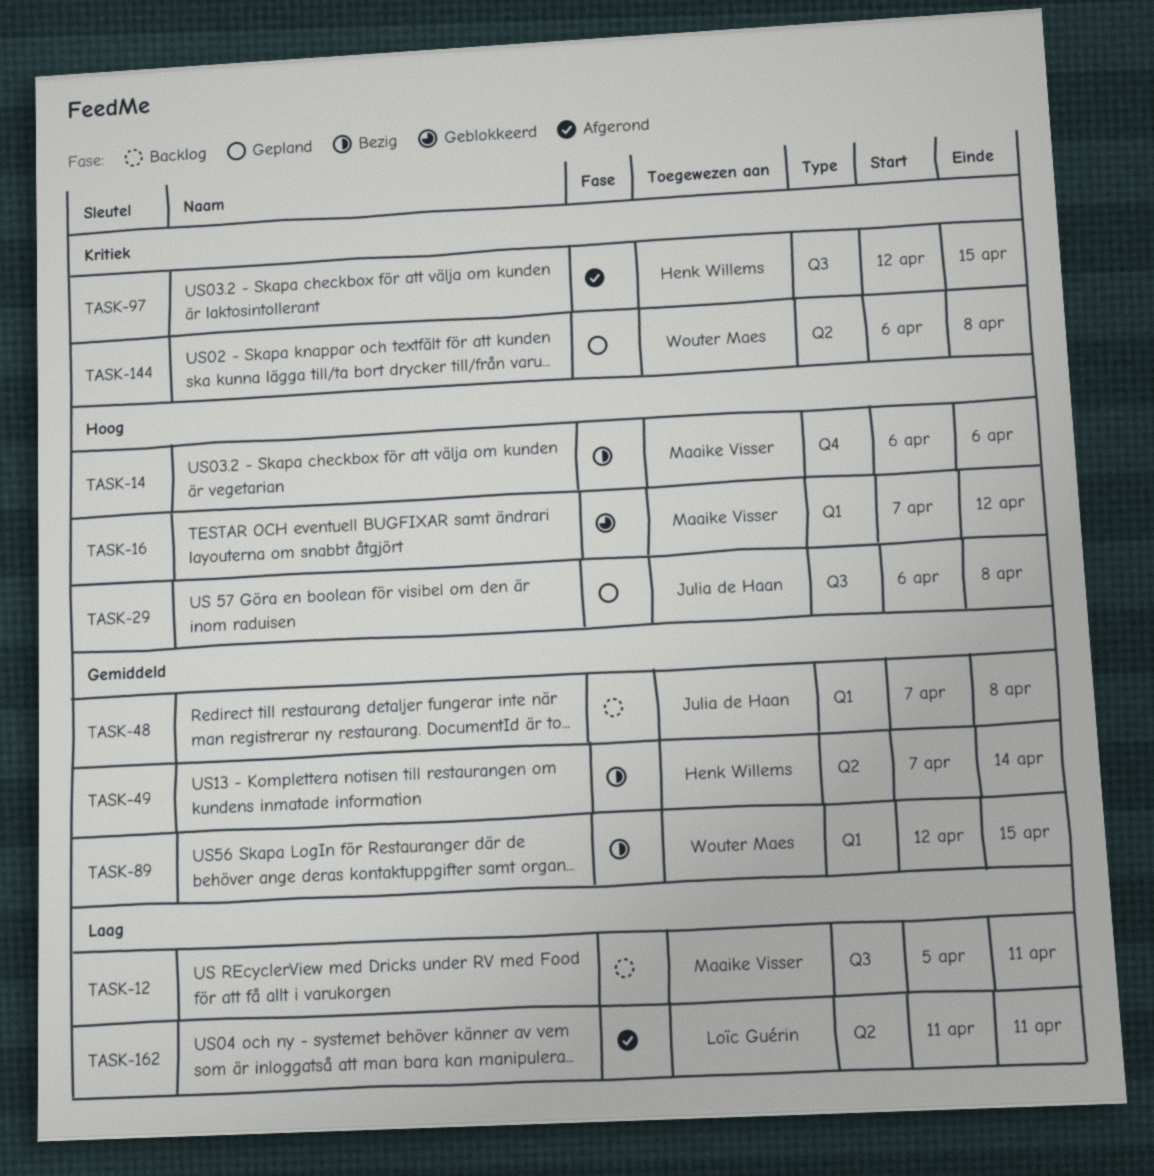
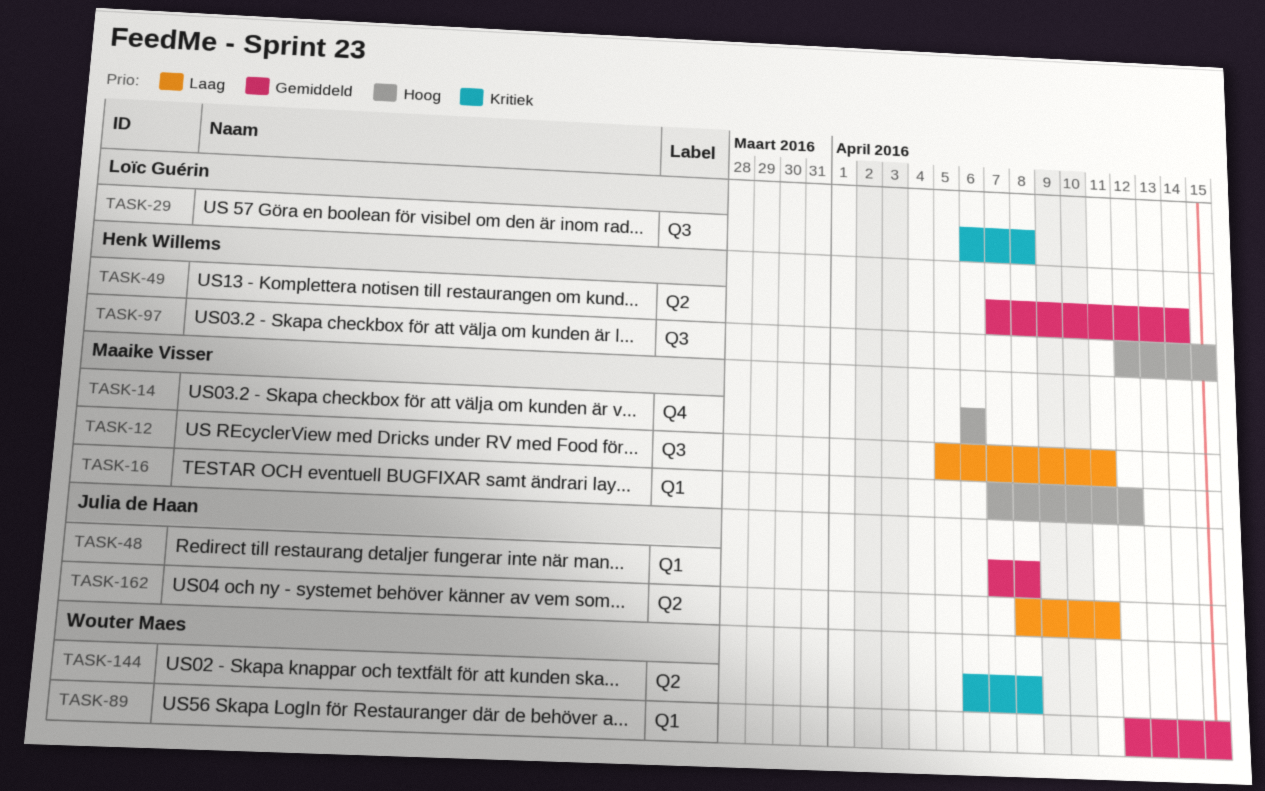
TASK-29, owner: Julia de Haan -> Loïc Guérin
TASK-29, priority: Hoog -> Kritiek
TASK-97, priority: Kritiek -> Hoog
TASK-162, owner: Loïc Guérin -> Julia de Haan
TASK-162, start: Apr 11 -> Apr 8

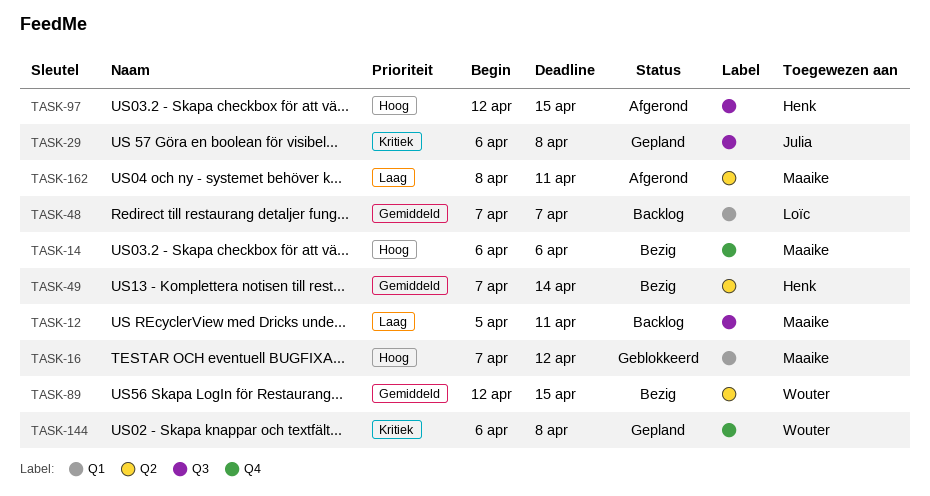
TASK-29, owner: Loïc Guérin -> Julia de Haan
TASK-48, owner: Julia de Haan -> Loïc Guérin
TASK-48, due: Apr 8 -> Apr 7
TASK-89, label: Q1 -> Q2
TASK-144, label: Q2 -> Q4
TASK-162, owner: Julia de Haan -> Maaike Visser

